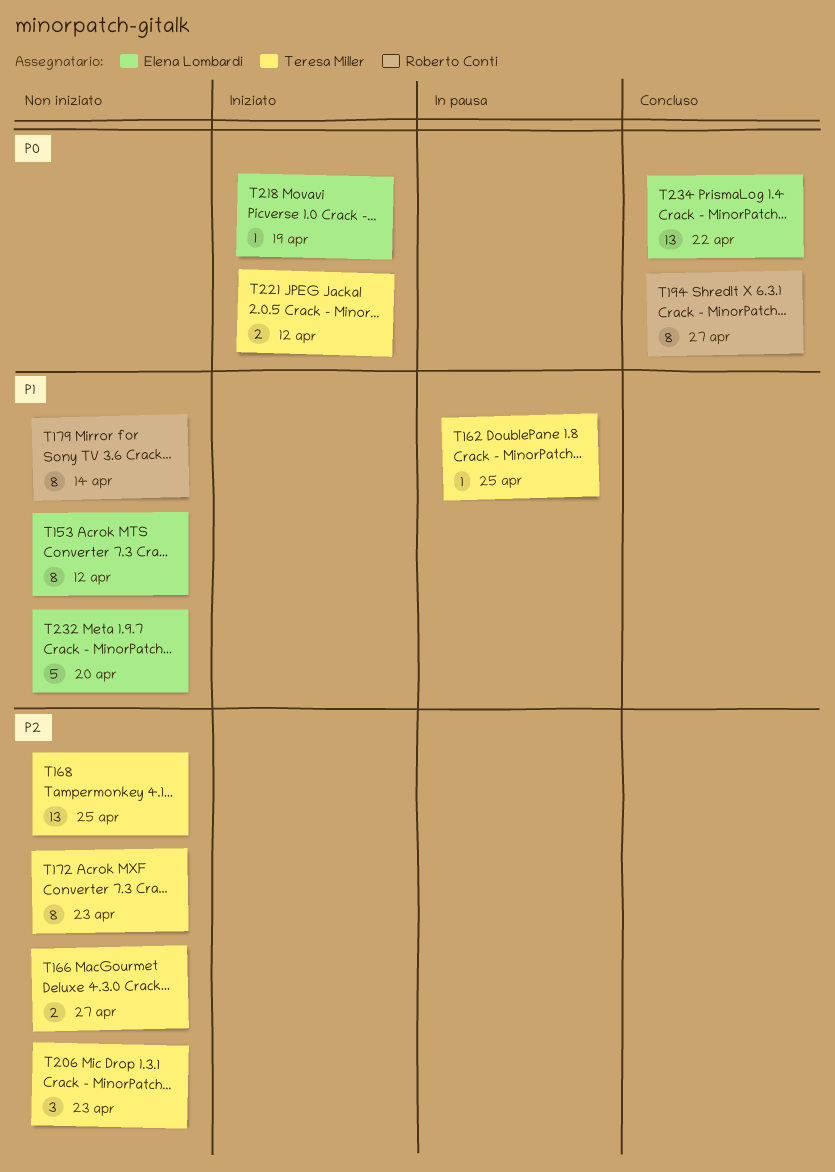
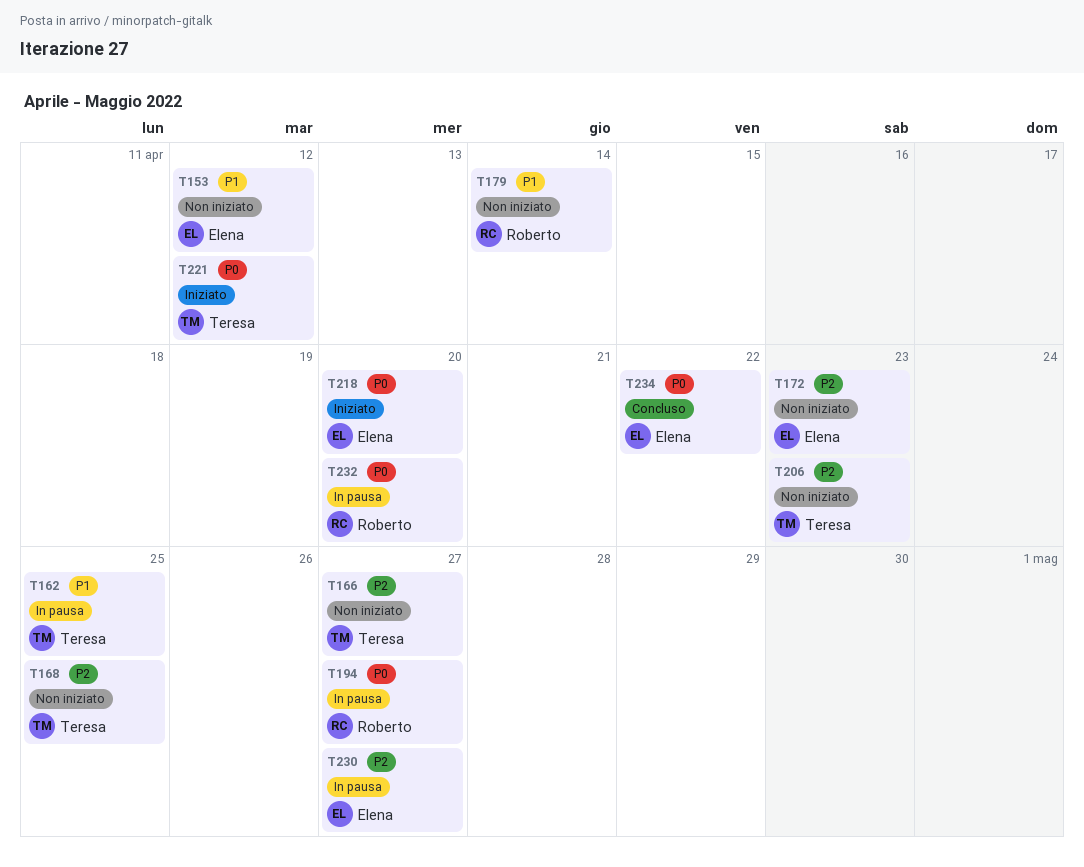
T172, owner: Teresa Miller -> Elena Lombardi
T194, status: Concluso -> In pausa
T218, due: Apr 19 -> Apr 20
T230: none -> present
T232, status: Non iniziato -> In pausa
T232, owner: Elena Lombardi -> Roberto Conti
T232, priority: P1 -> P0

